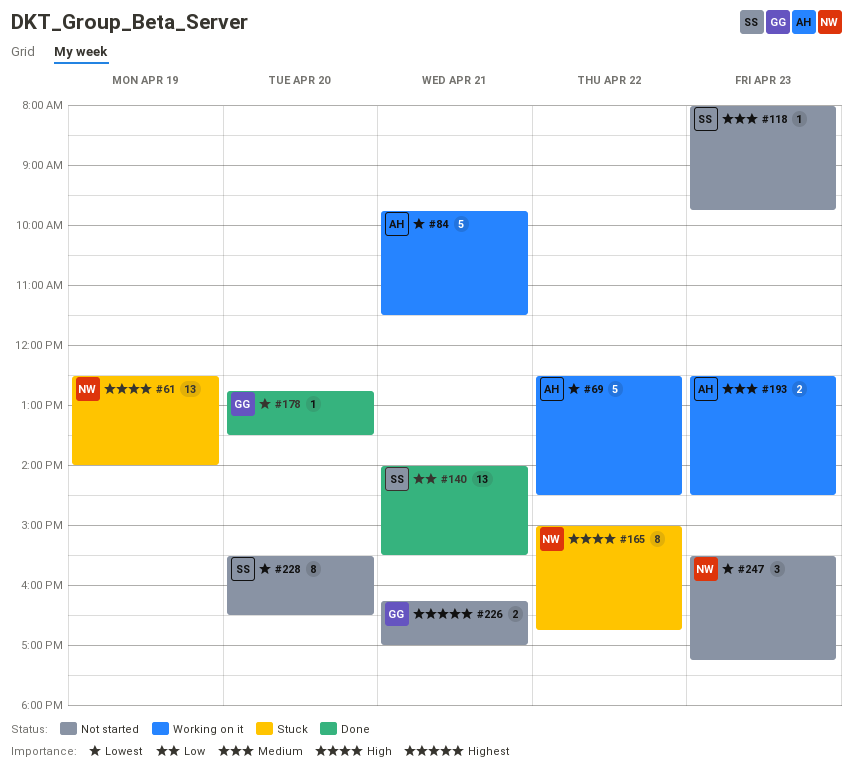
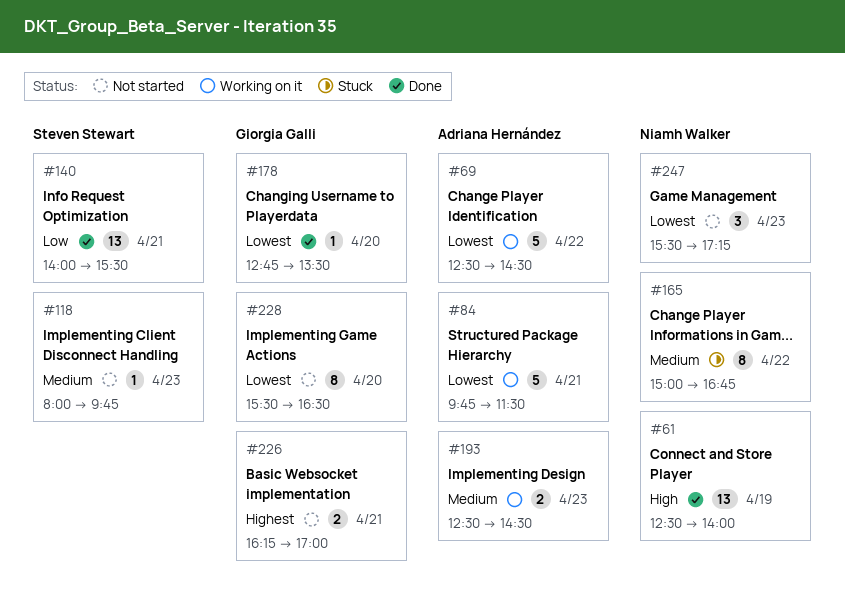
#61, status: Stuck -> Done
#165, priority: High -> Medium
#228, owner: Steven Stewart -> Giorgia Galli

